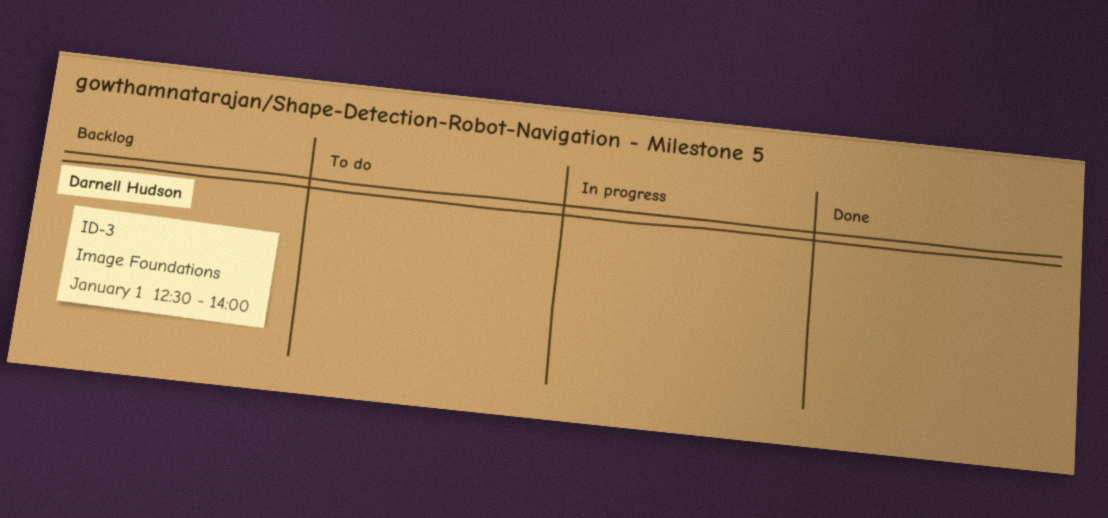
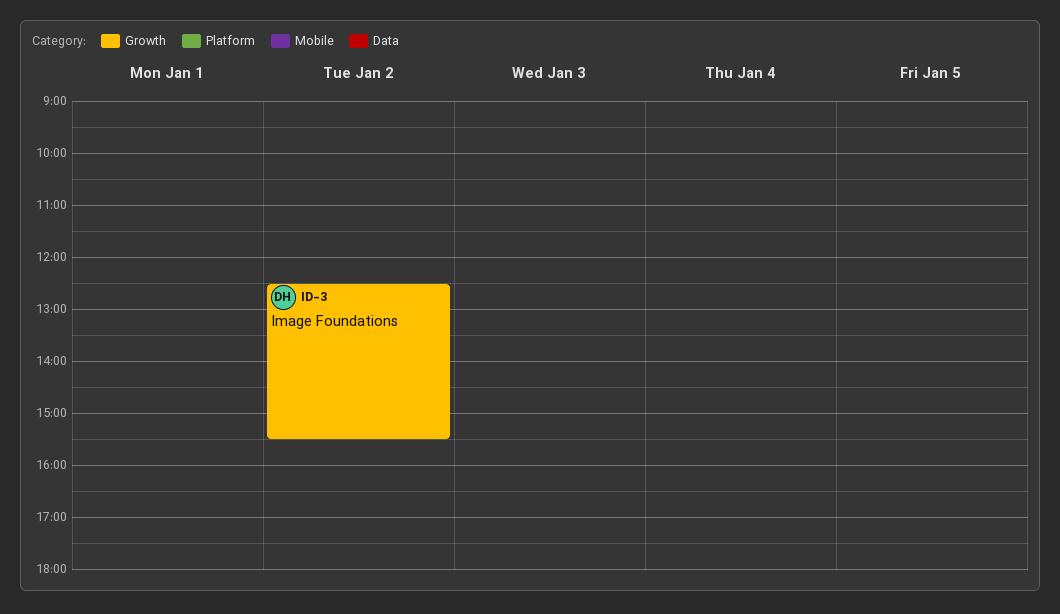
ID-3, day: Jan 1 -> Jan 2
ID-3, ends: 14:00 -> 15:30

